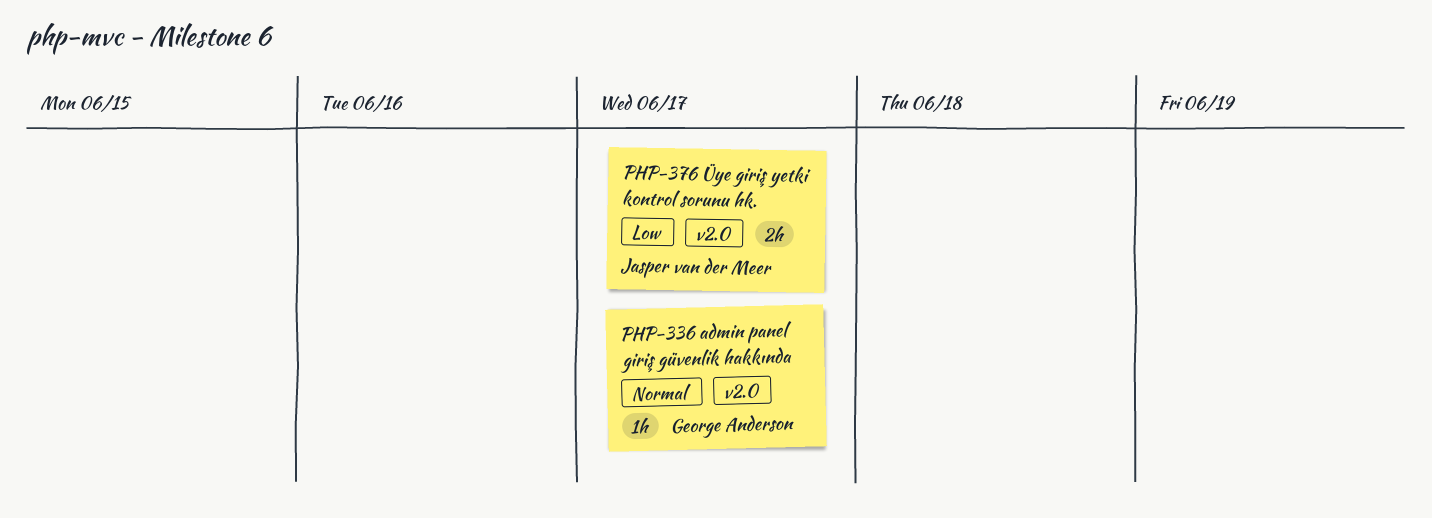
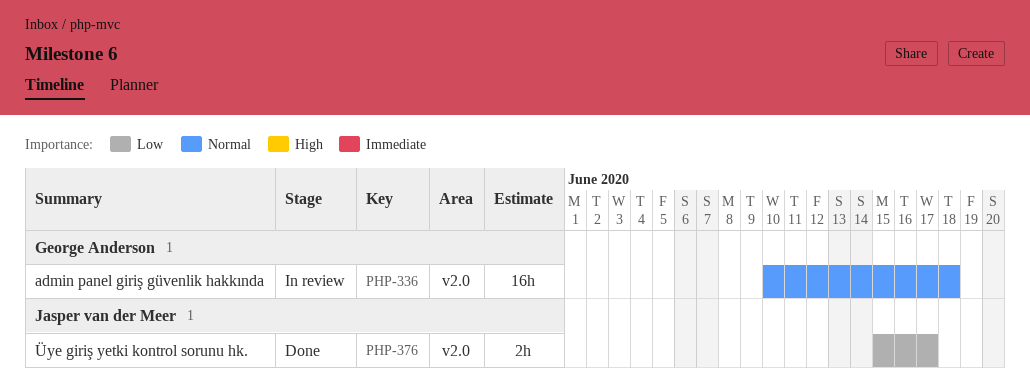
PHP-336, estimate: 1h -> 16h
PHP-336, due: Jun 17 -> Jun 18

